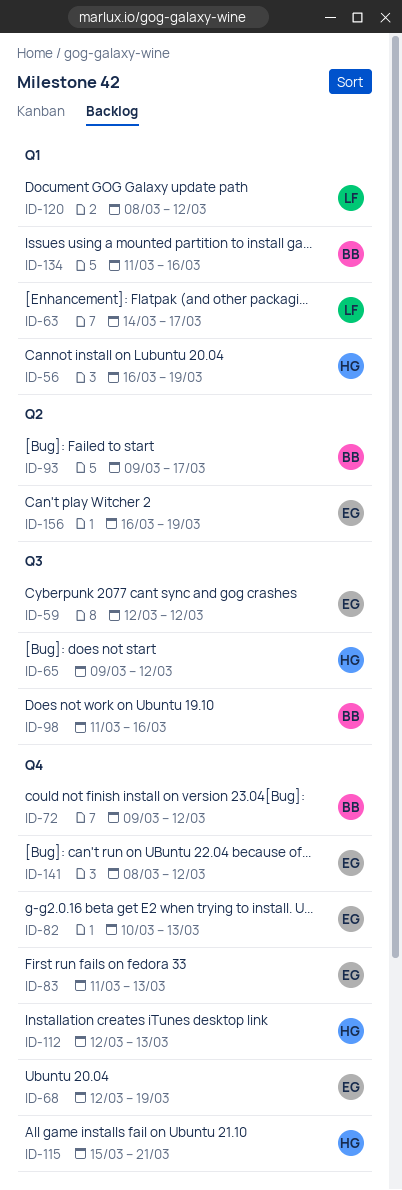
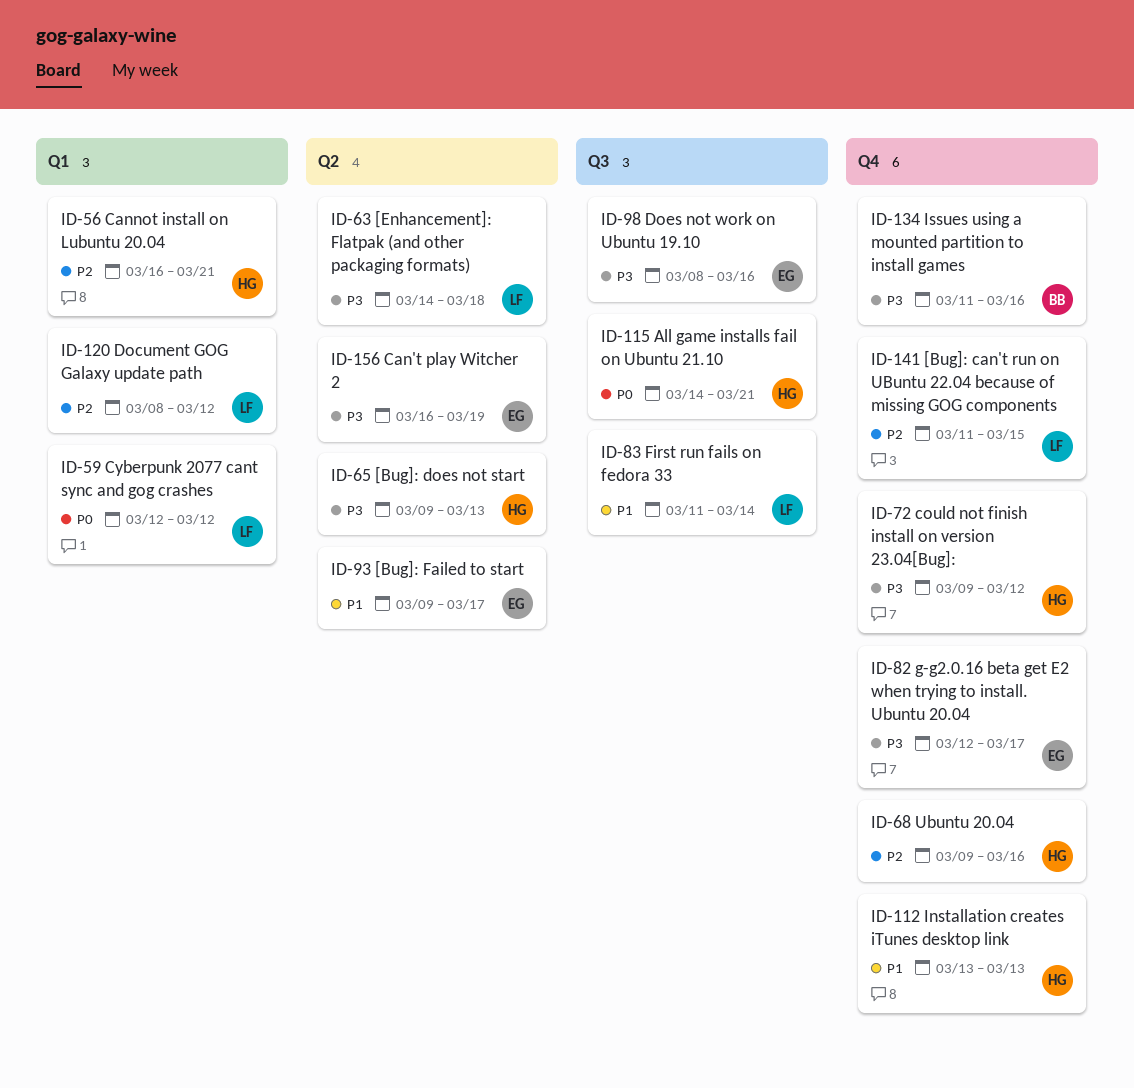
ID-56, due: Mar 19 -> Mar 21
ID-59, owner: EG -> LF
ID-59, label: Q3 -> Q1
ID-63, label: Q1 -> Q2
ID-63, due: Mar 17 -> Mar 18
ID-65, label: Q3 -> Q2
ID-65, due: Mar 12 -> Mar 13
ID-68, owner: EG -> HG
ID-68, start: Mar 12 -> Mar 9
ID-68, due: Mar 19 -> Mar 16
ID-72, owner: BB -> HG
ID-82, start: Mar 10 -> Mar 12
ID-82, due: Mar 13 -> Mar 17
ID-83, owner: EG -> LF
ID-83, label: Q4 -> Q3
ID-83, due: Mar 13 -> Mar 14
ID-93, owner: BB -> EG
ID-98, owner: BB -> EG
ID-98, start: Mar 11 -> Mar 8
ID-112, start: Mar 12 -> Mar 13
ID-115, label: Q4 -> Q3
ID-115, start: Mar 15 -> Mar 14
ID-134, label: Q1 -> Q4
ID-141, owner: EG -> LF
ID-141, start: Mar 8 -> Mar 11
ID-141, due: Mar 12 -> Mar 15

